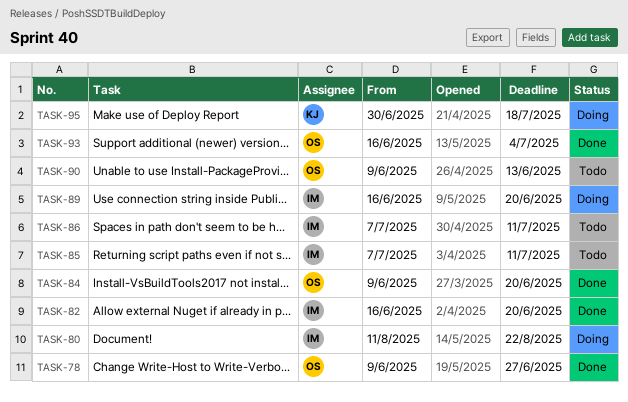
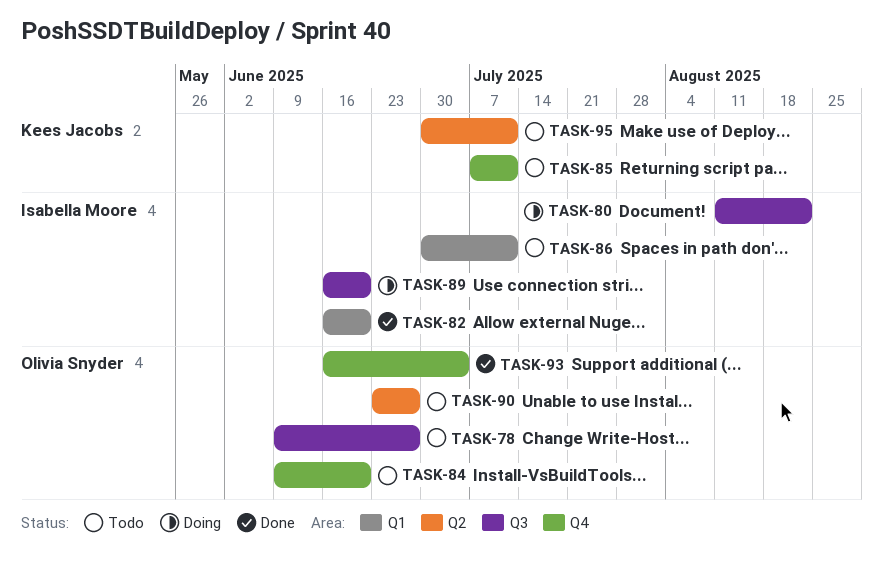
TASK-78, status: Done -> Todo
TASK-84, status: Done -> Todo
TASK-85, owner: Isabella Moore -> Kees Jacobs
TASK-86, start: Jul 7 -> Jun 30
TASK-90, start: Jun 9 -> Jun 23
TASK-90, due: Jun 13 -> Jun 27
TASK-95, status: Doing -> Todo
TASK-95, due: Jul 18 -> Jul 11

